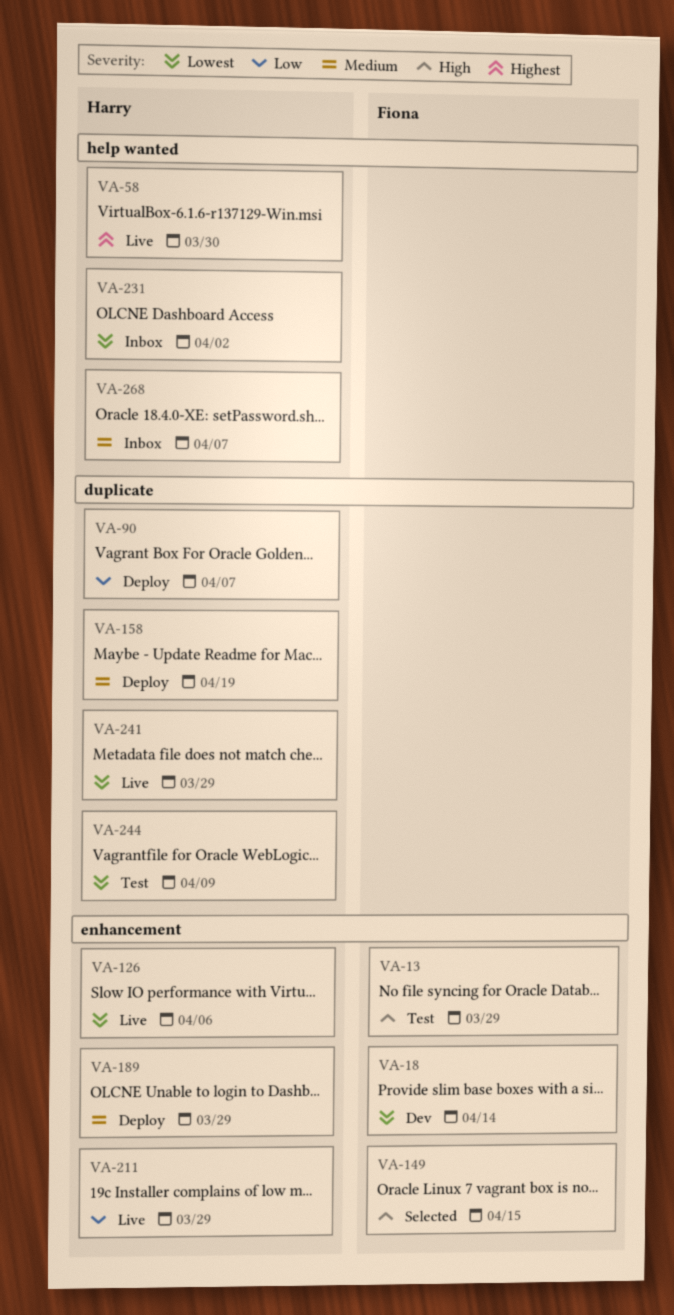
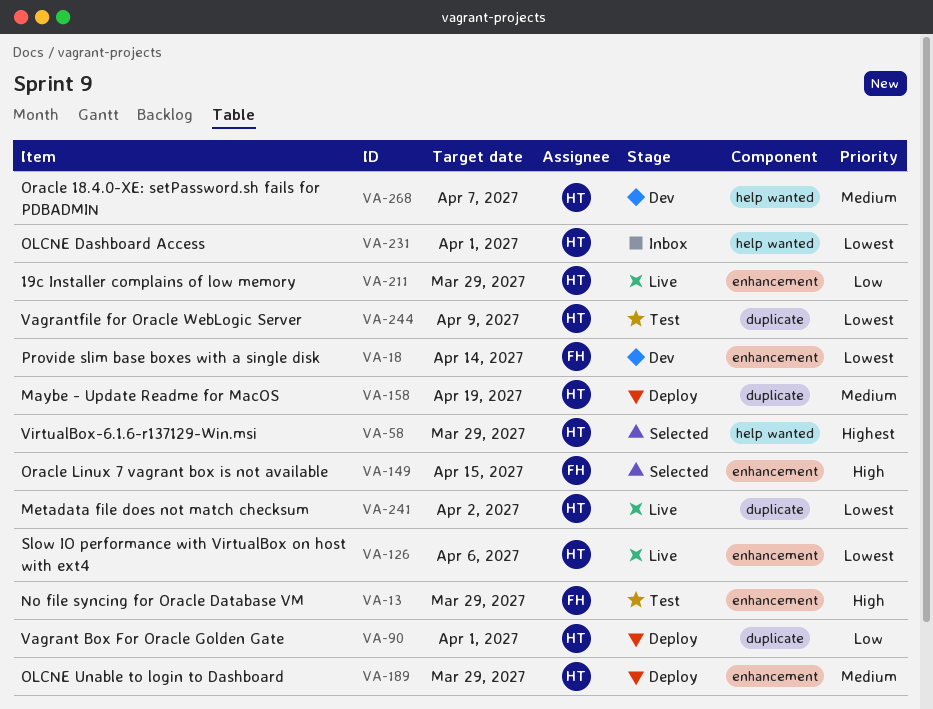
VA-58, status: Live -> Selected
VA-58, due: Mar 30 -> Mar 29
VA-90, due: Apr 7 -> Apr 1
VA-231, due: Apr 2 -> Apr 1
VA-241, due: Mar 29 -> Apr 2
VA-268, status: Inbox -> Dev

